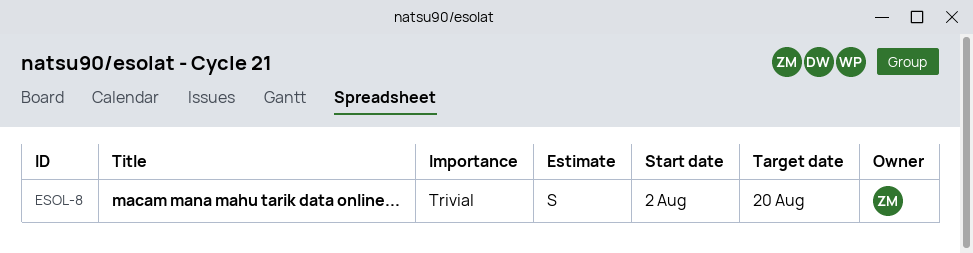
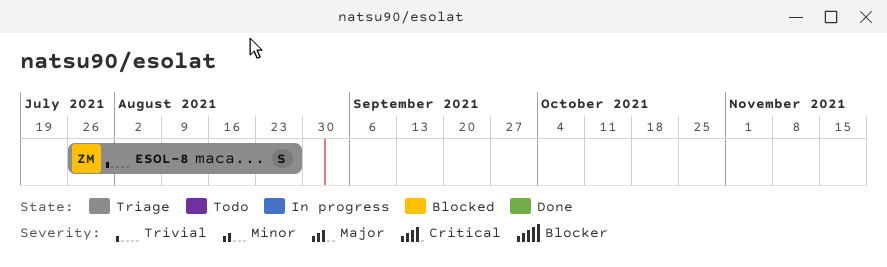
ESOL-8, start: Aug 2 -> Jul 26
ESOL-8, due: Aug 20 -> Aug 27

